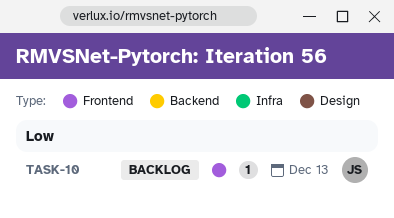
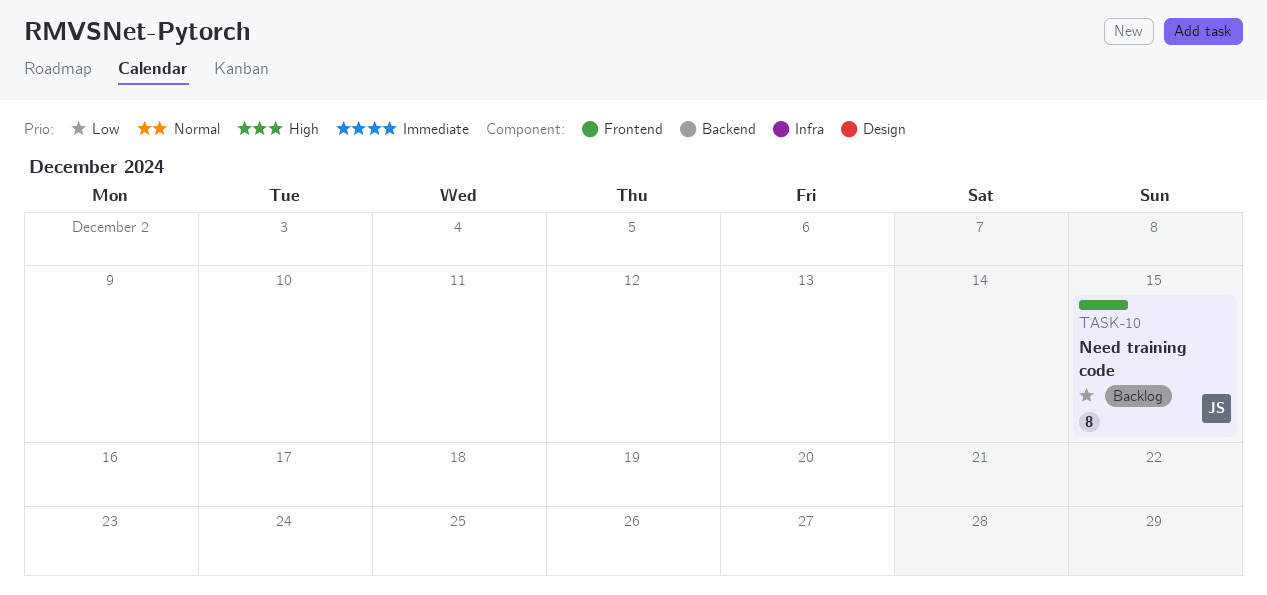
TASK-10, estimate: 1 -> 8
TASK-10, due: Dec 13 -> Dec 15

